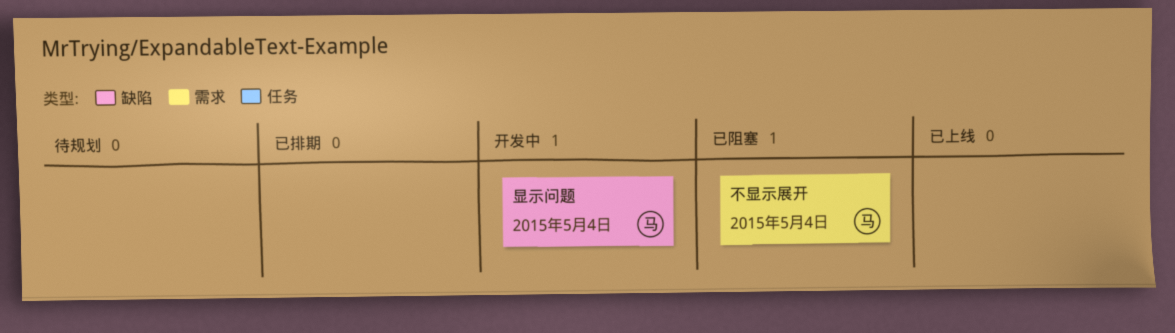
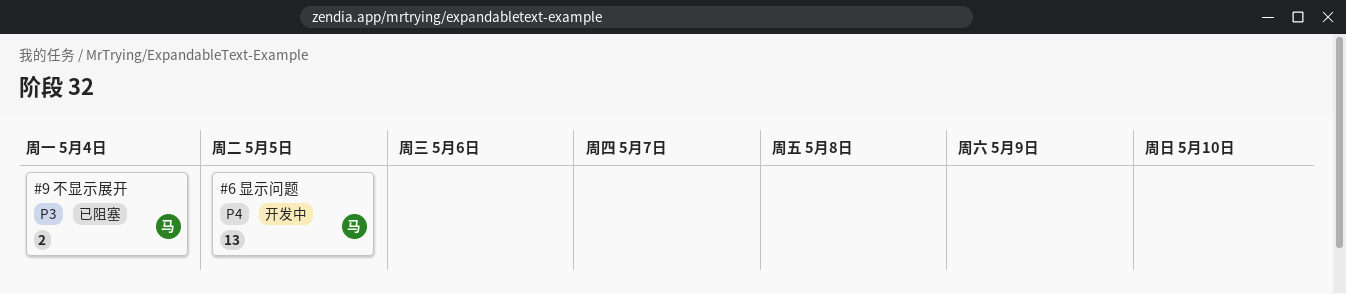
显示问题, due: May 4 -> May 5

